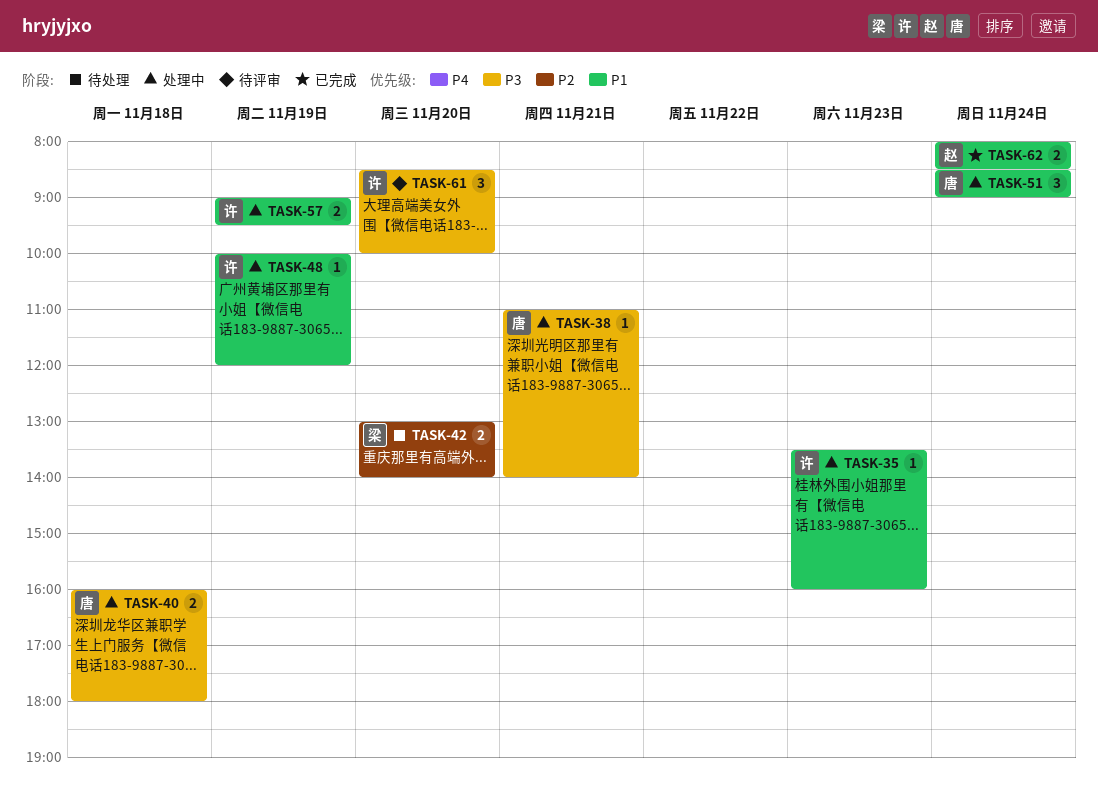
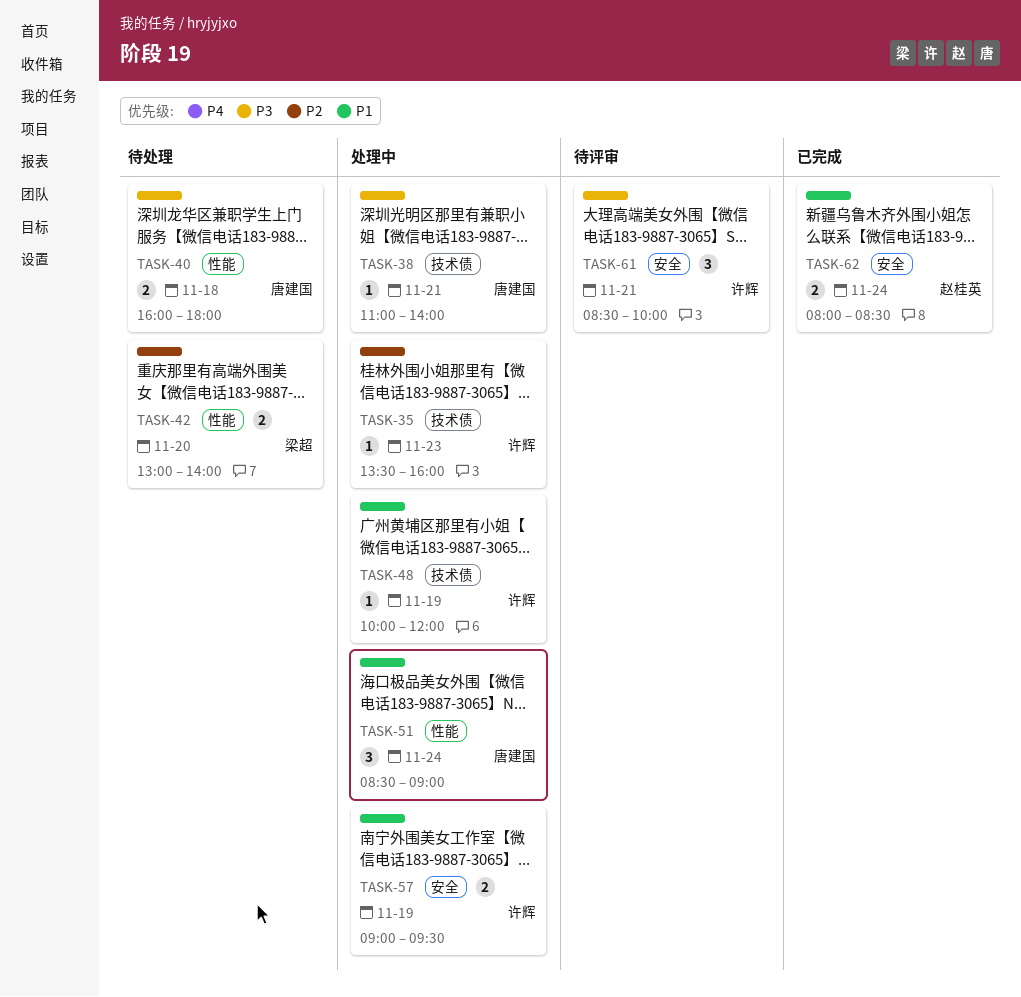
TASK-35, priority: P1 -> P2
TASK-40, status: 处理中 -> 待处理
TASK-61, day: Nov 20 -> Nov 21

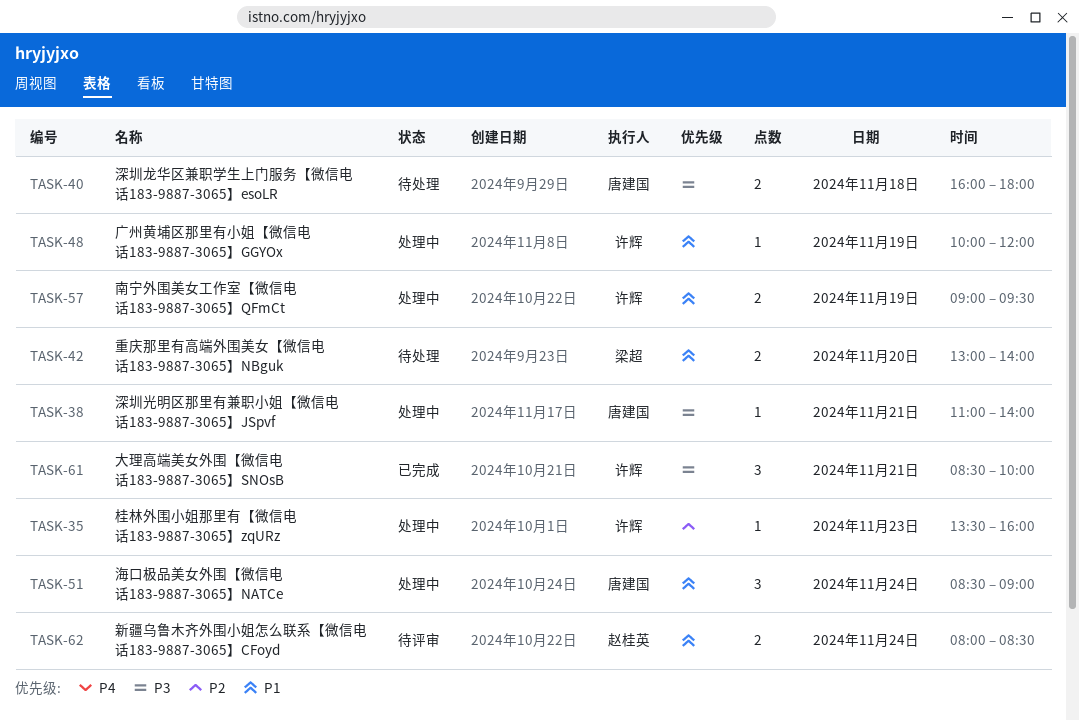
TASK-42, priority: P2 -> P1
TASK-61, status: 待评审 -> 已完成
TASK-62, status: 已完成 -> 待评审

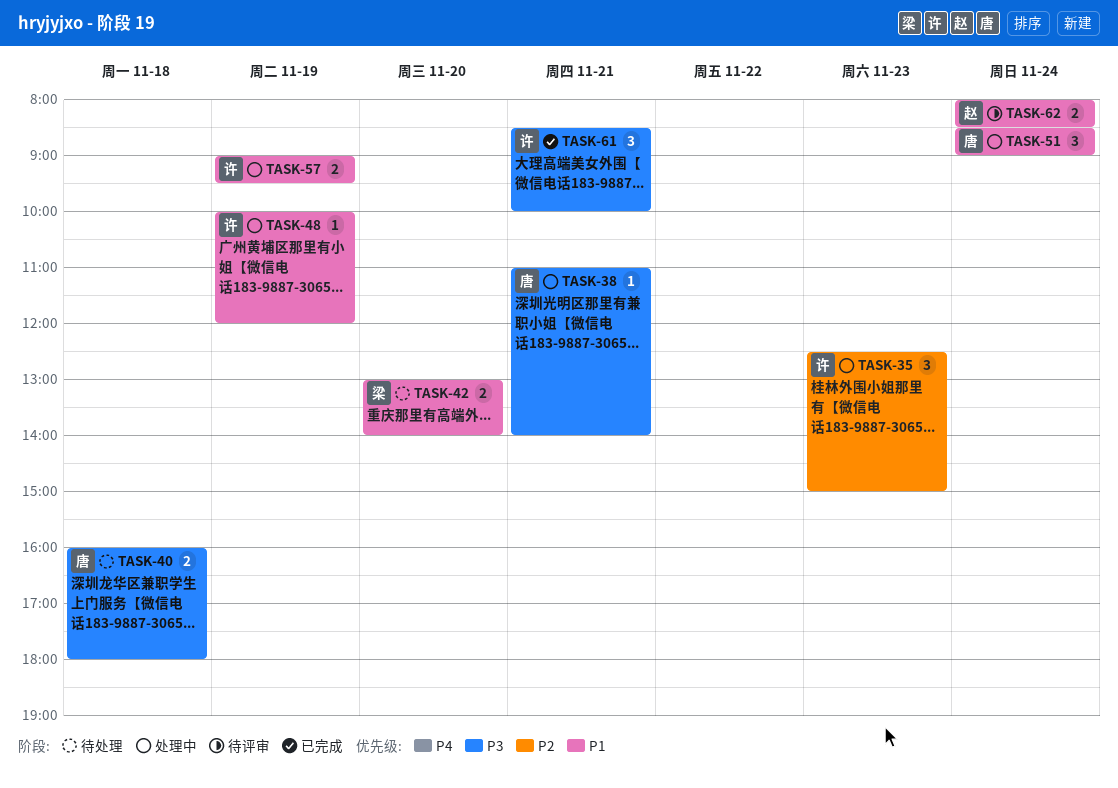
TASK-35, estimate: 1 -> 3
TASK-35, begins: 13:30 -> 12:30
TASK-35, ends: 16:00 -> 15:00

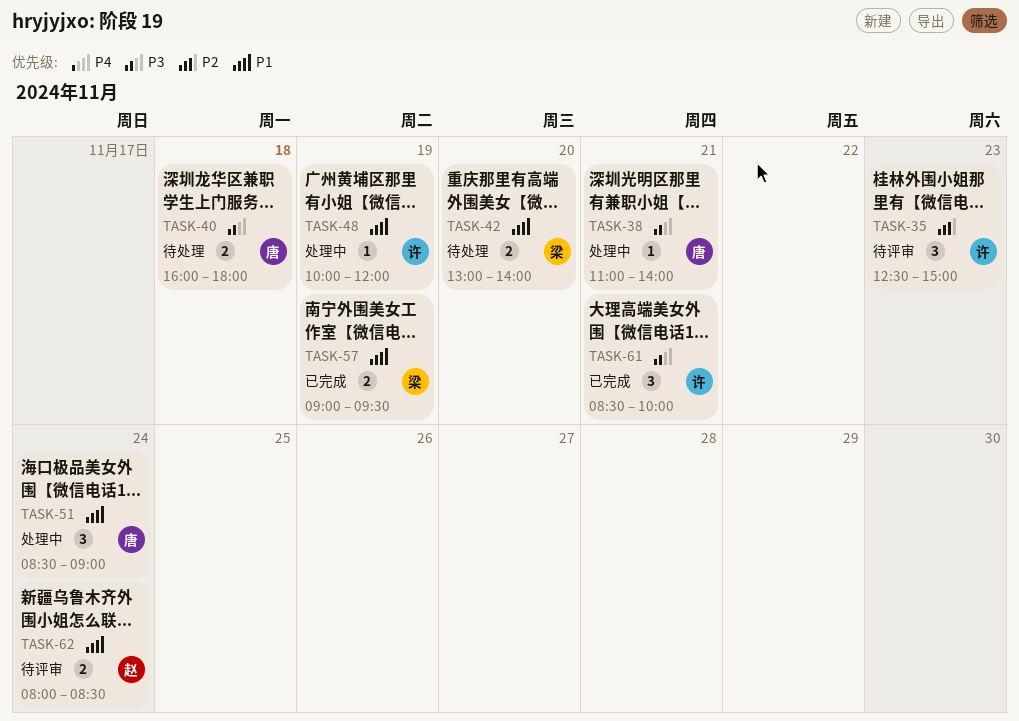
TASK-35, status: 处理中 -> 待评审
TASK-57, status: 处理中 -> 已完成
TASK-57, owner: 许 -> 梁

